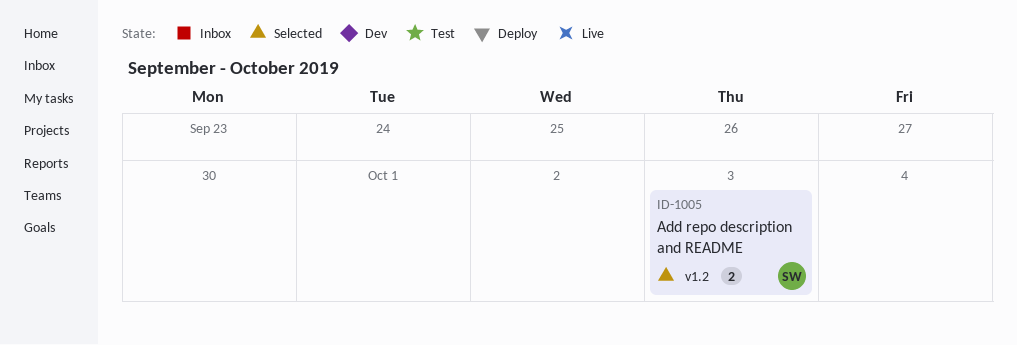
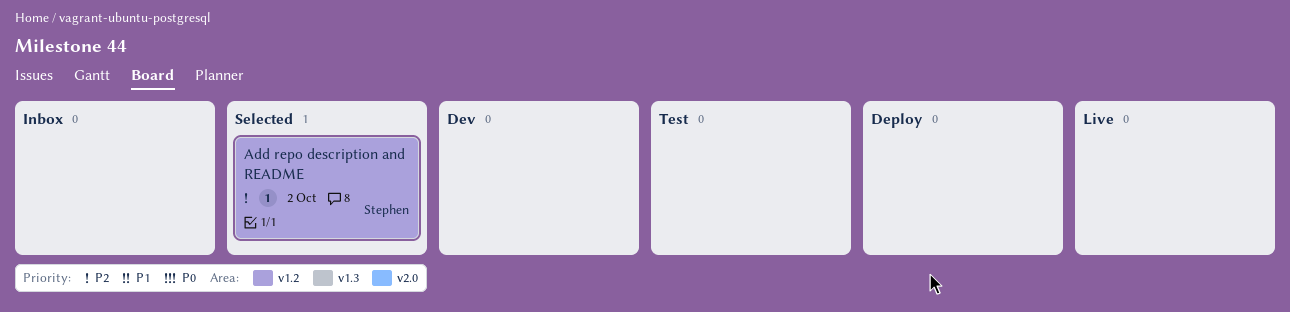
Add repo description and README, estimate: 2 -> 1
Add repo description and README, due: Oct 3 -> Oct 2

